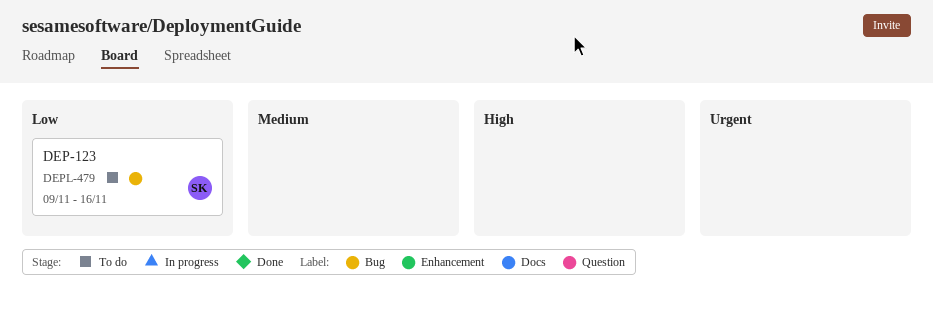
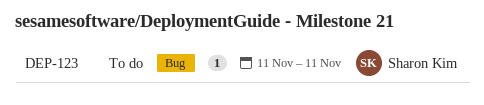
DEP-123, start: Nov 9 -> Nov 11
DEP-123, due: Nov 16 -> Nov 11

